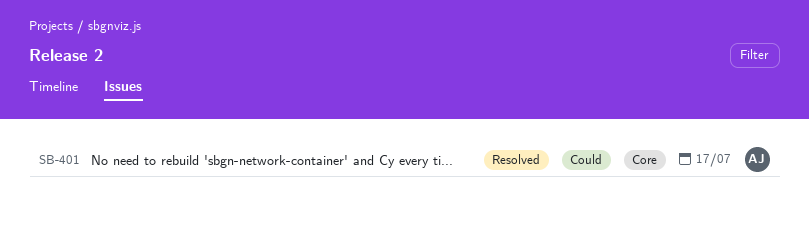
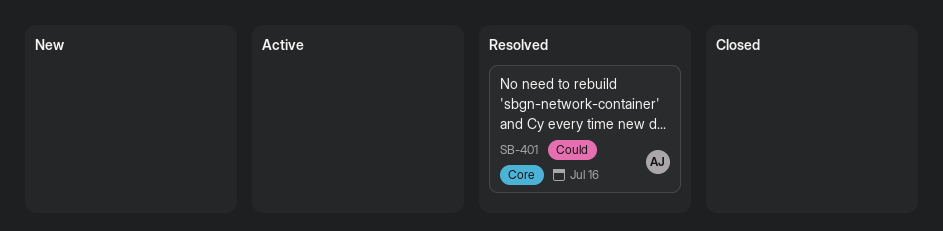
SB-401, due: Jul 17 -> Jul 16

